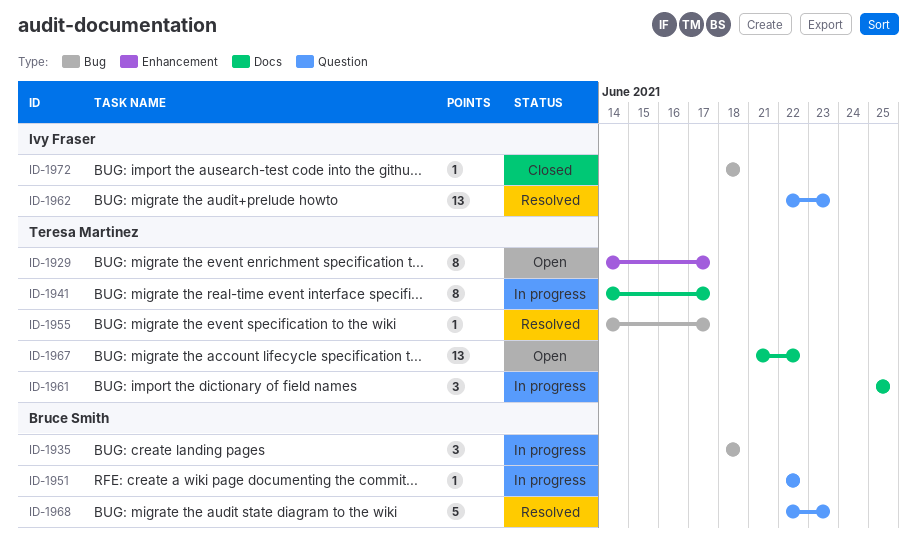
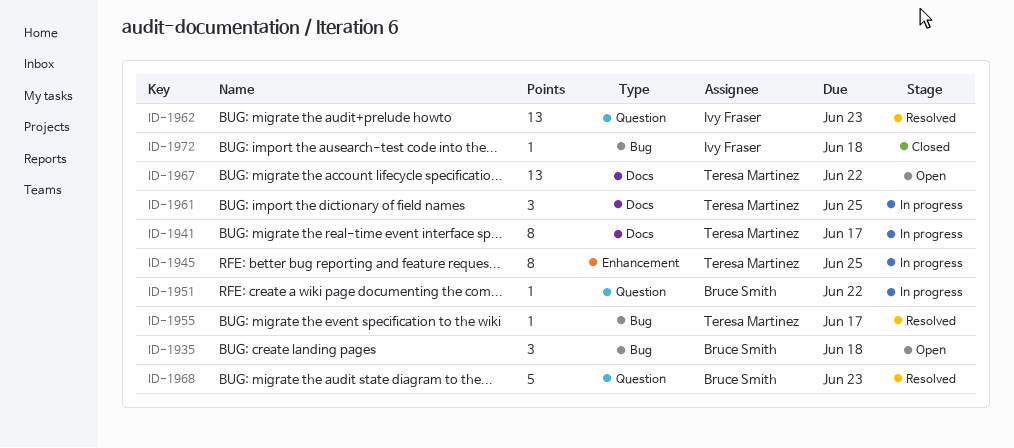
ID-1929: present -> none
ID-1935, status: In progress -> Open
ID-1945: none -> present

